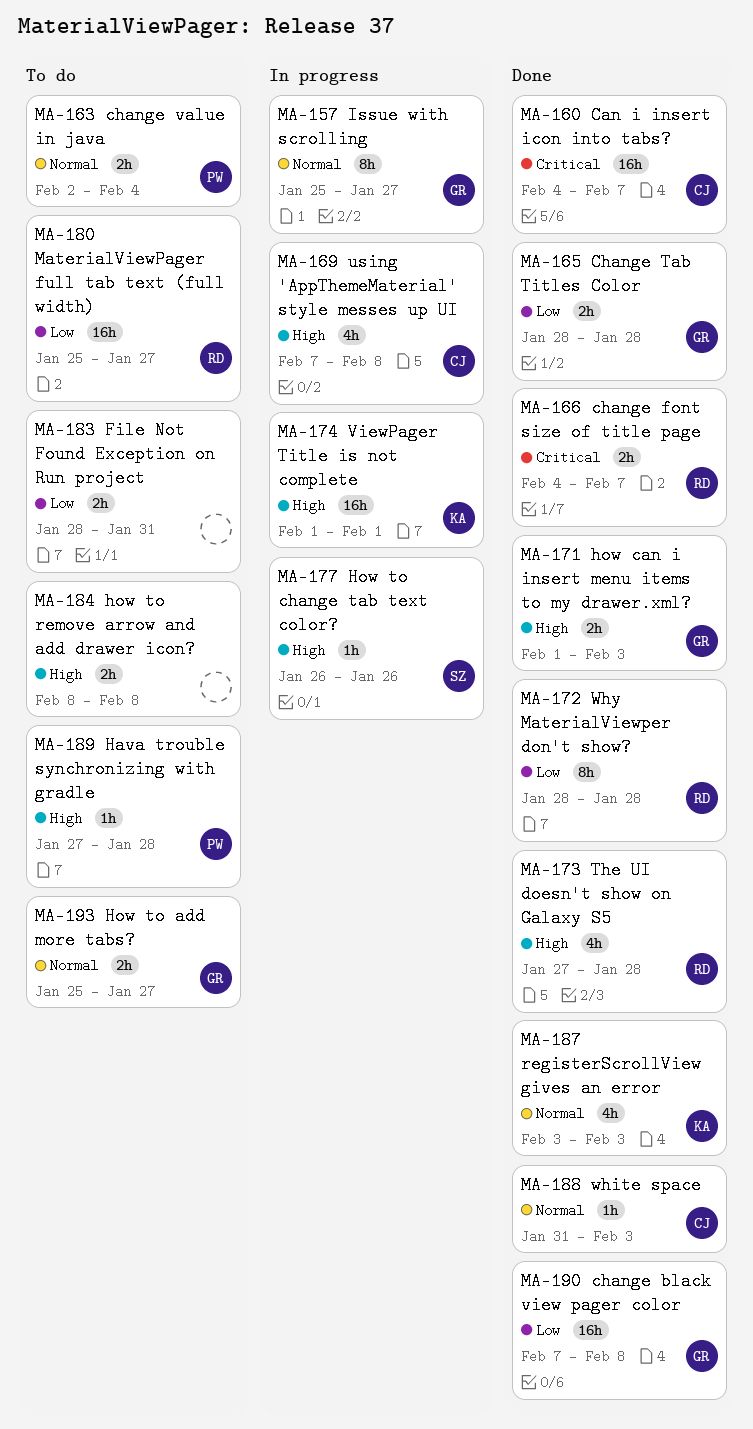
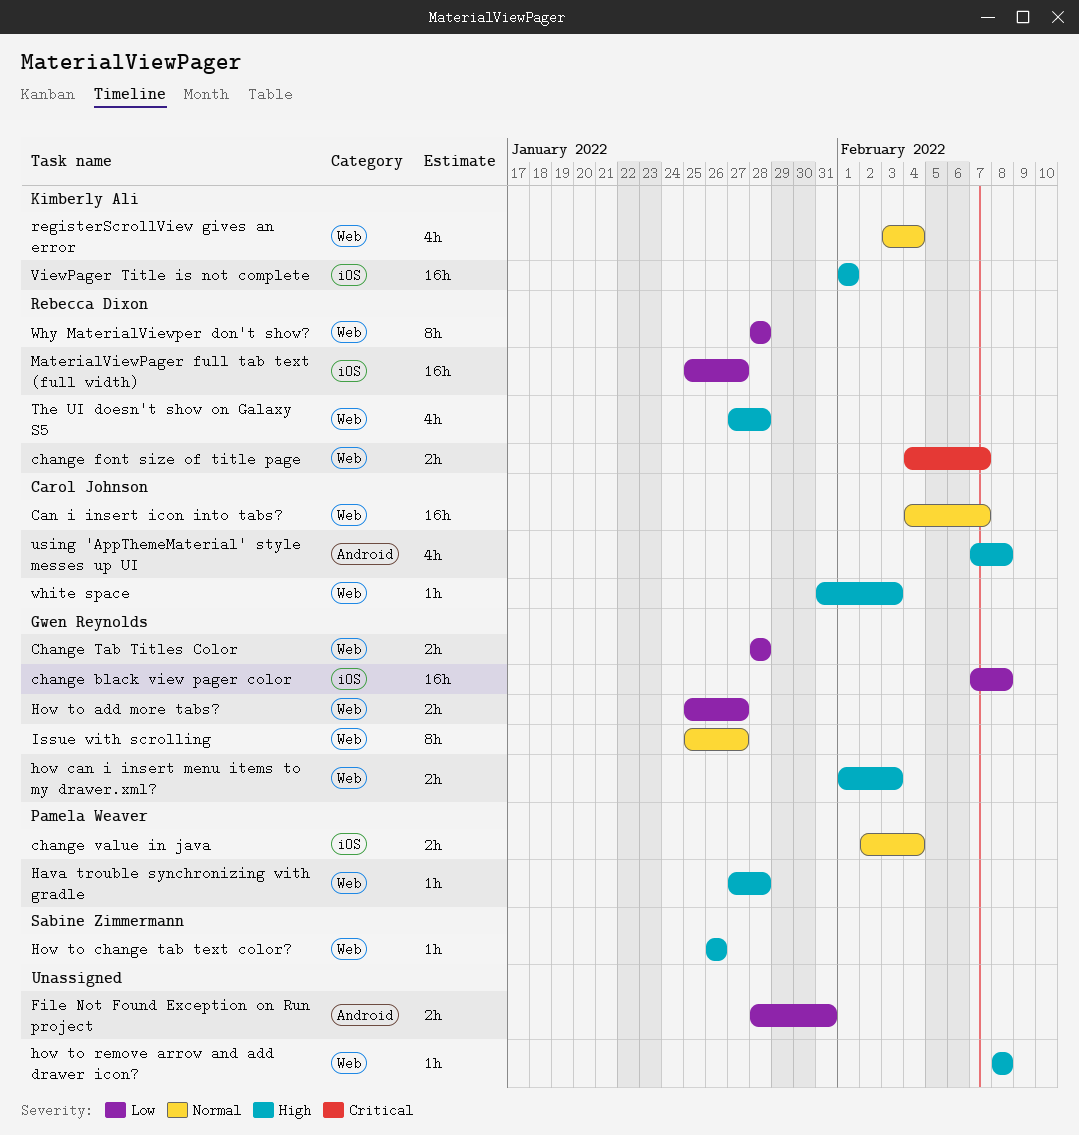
Can i insert icon into tabs?, priority: Critical -> Normal
How to add more tabs?, priority: Normal -> Low
how to remove arrow and add drawer icon?, estimate: 2h -> 1h
registerScrollView gives an error, due: Feb 3 -> Feb 4
white space, priority: Normal -> High

